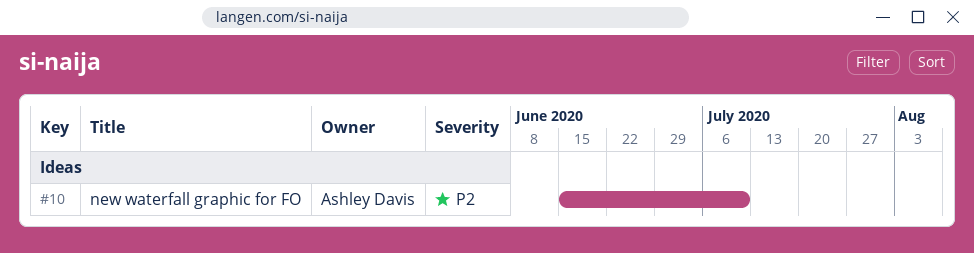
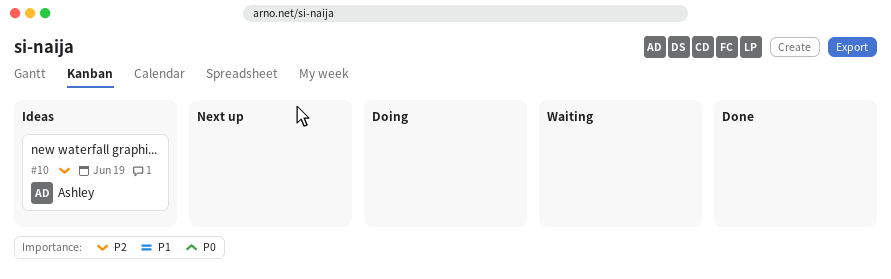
#10, due: Jul 10 -> Jun 19

